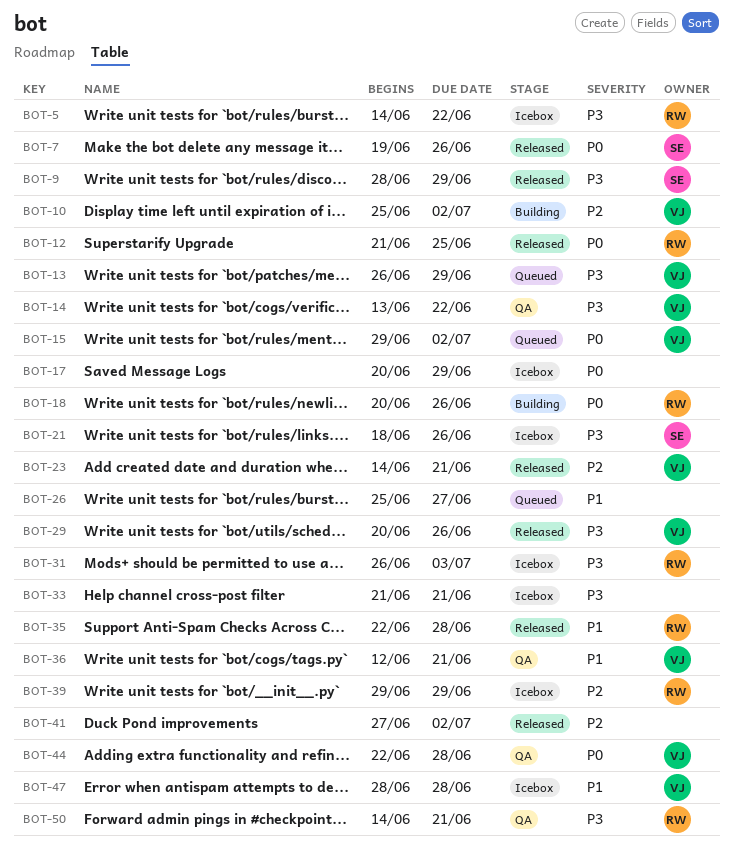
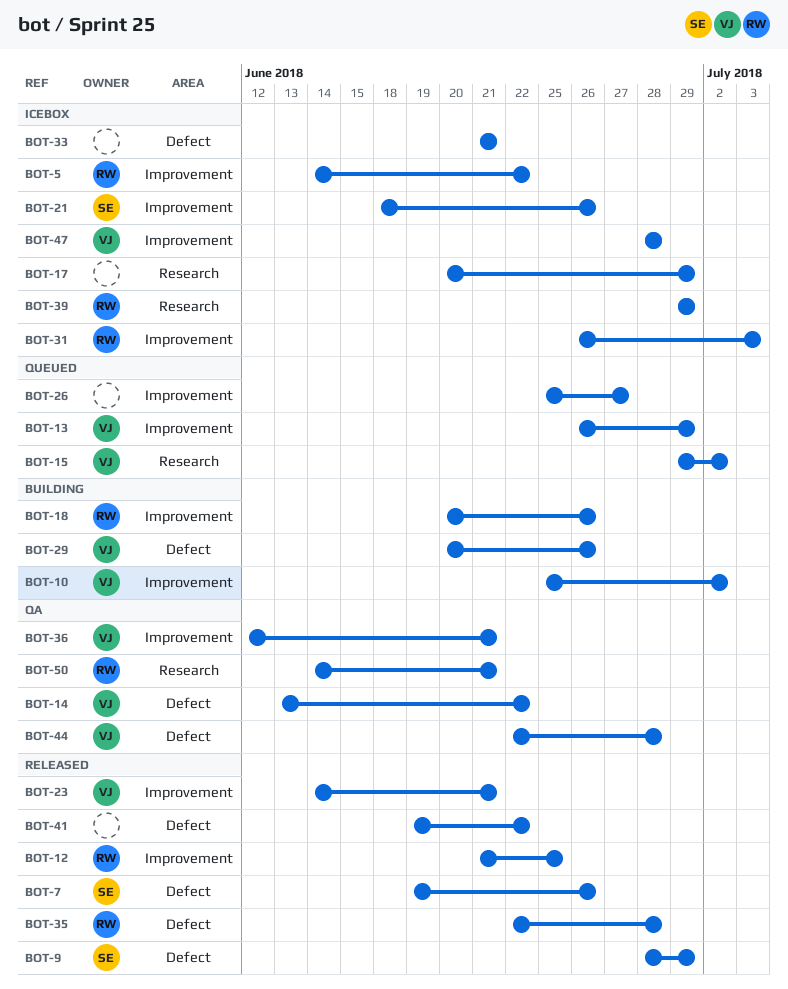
BOT-29, status: Released -> Building
BOT-41, start: Jun 27 -> Jun 19
BOT-41, due: Jul 2 -> Jun 22

